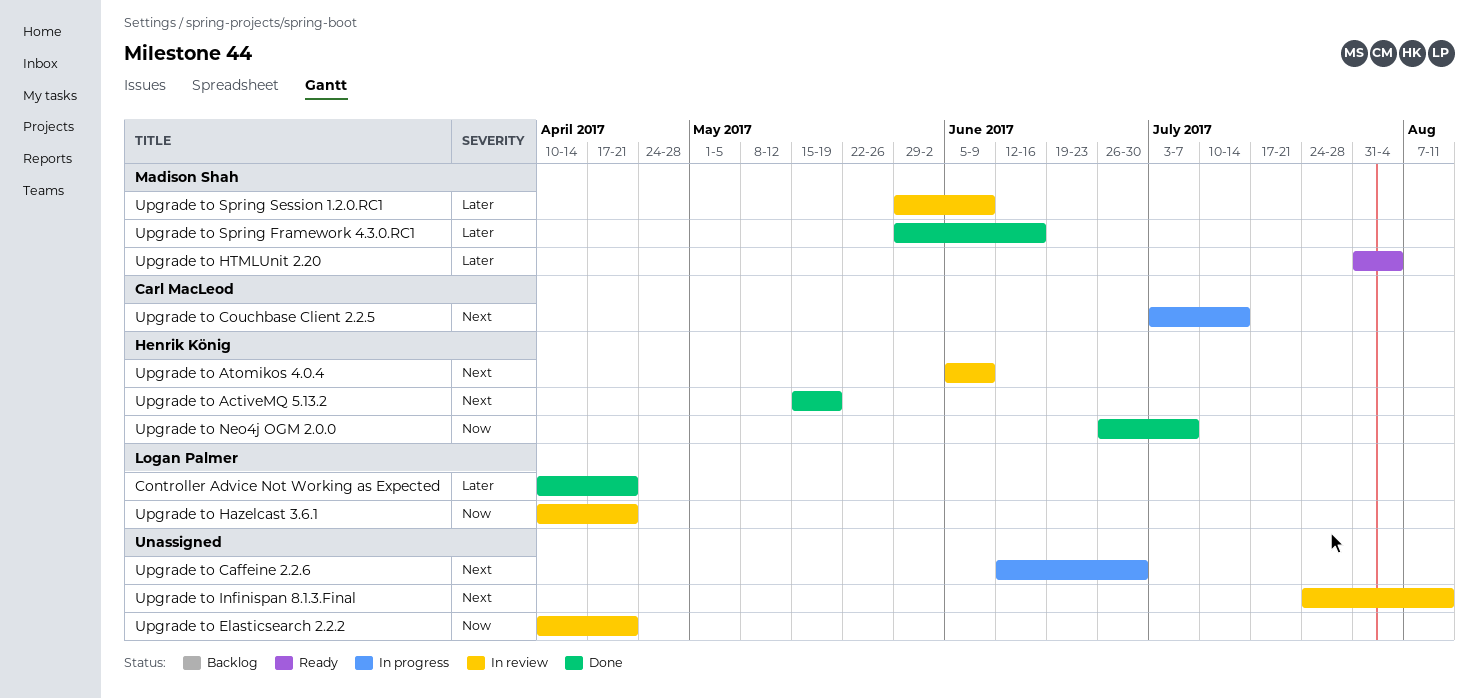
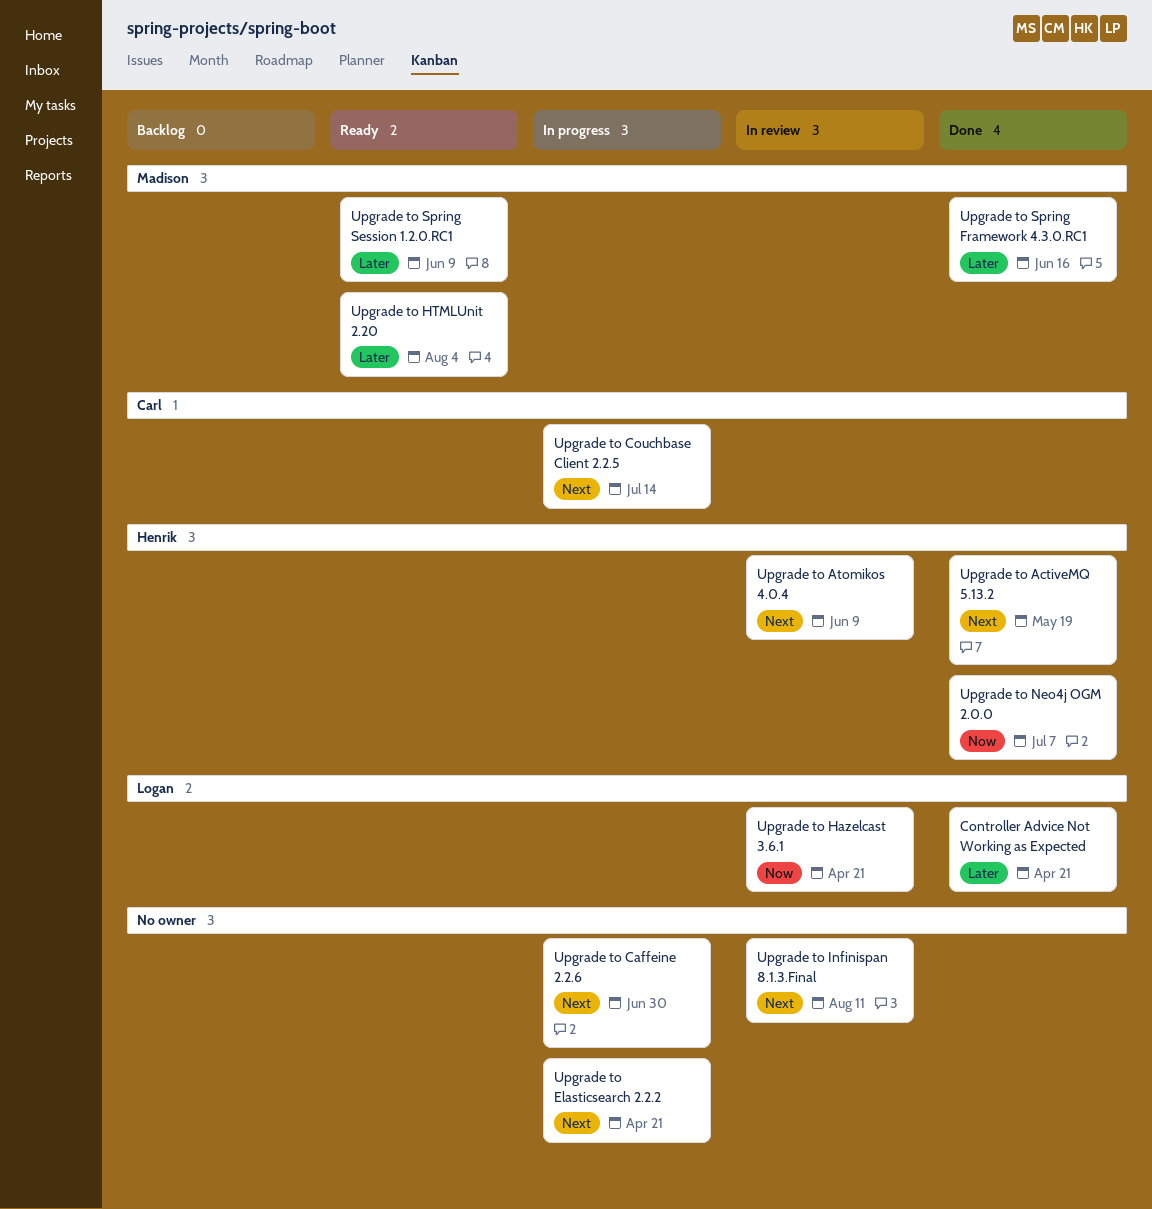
Upgrade to Elasticsearch 2.2.2, status: In review -> In progress
Upgrade to Elasticsearch 2.2.2, priority: Now -> Next
Upgrade to Spring Session 1.2.0.RC1, status: In review -> Ready

